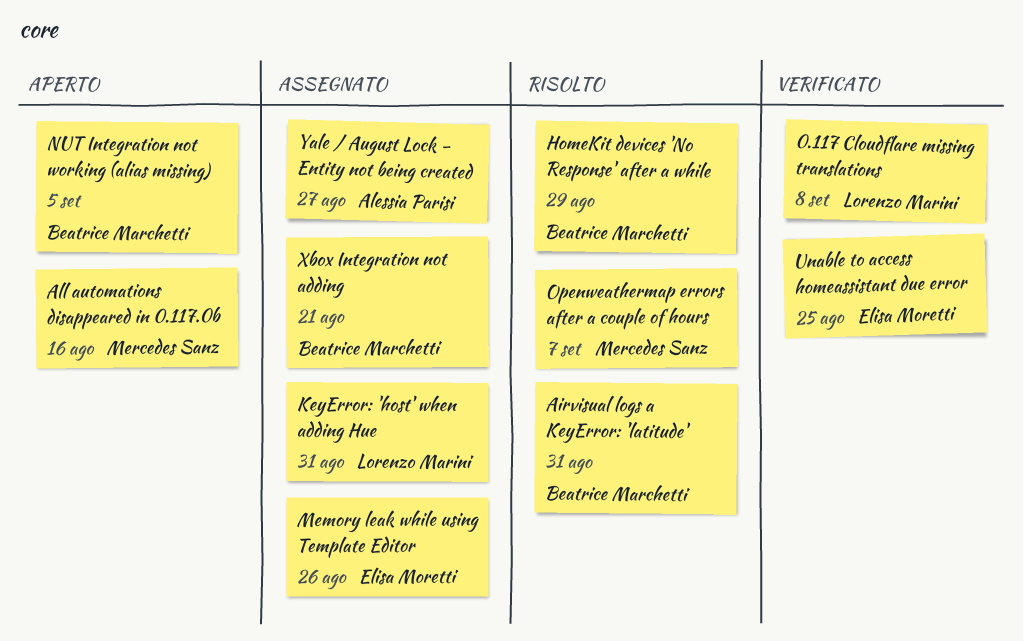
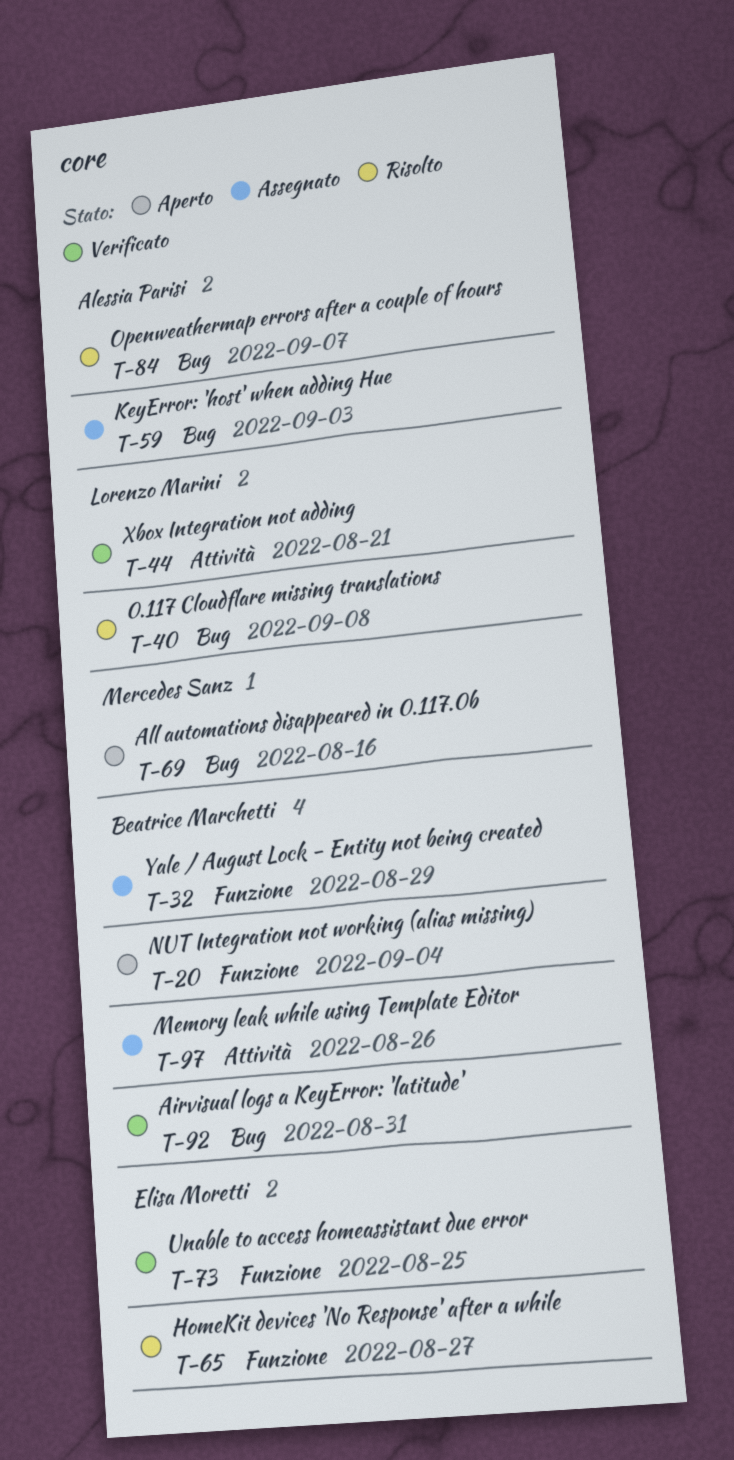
0.117 Cloudflare missing translations, status: Verificato -> Risolto
Airvisual logs a KeyError: 'latitude', status: Risolto -> Verificato
HomeKit devices 'No Response' after a while, owner: Beatrice Marchetti -> Elisa Moretti
HomeKit devices 'No Response' after a while, due: Aug 29 -> Aug 27
KeyError: 'host' when adding Hue, owner: Lorenzo Marini -> Alessia Parisi
KeyError: 'host' when adding Hue, due: Aug 31 -> Sep 3
Memory leak while using Template Editor, owner: Elisa Moretti -> Beatrice Marchetti
NUT Integration not working (alias missing), due: Sep 5 -> Sep 4
Openweathermap errors after a couple of hours, owner: Mercedes Sanz -> Alessia Parisi
Xbox Integration not adding, status: Assegnato -> Verificato
Xbox Integration not adding, owner: Beatrice Marchetti -> Lorenzo Marini
Yale / August Lock - Entity not being created, owner: Alessia Parisi -> Beatrice Marchetti
Yale / August Lock - Entity not being created, due: Aug 27 -> Aug 29

